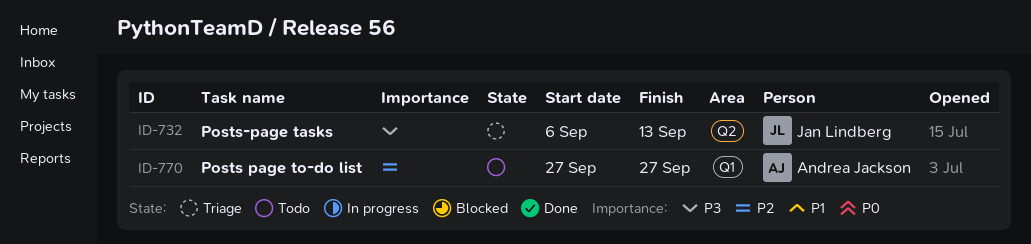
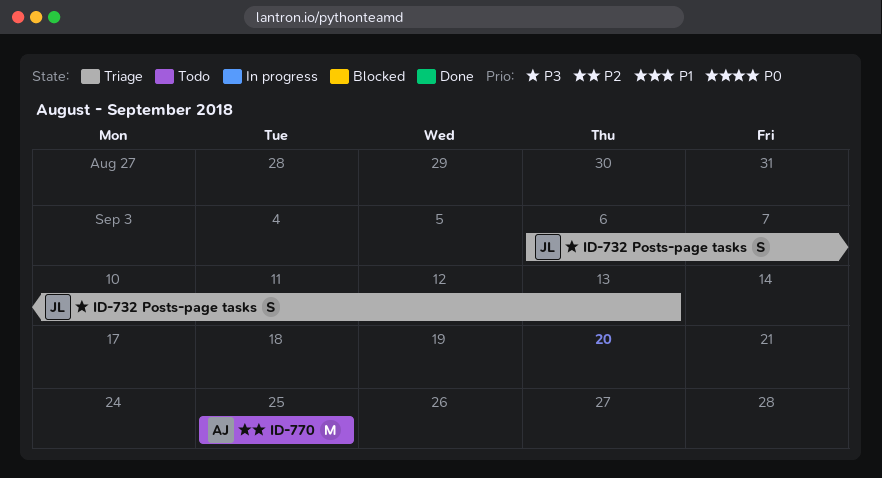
ID-770, start: Sep 27 -> Sep 25
ID-770, due: Sep 27 -> Sep 25

